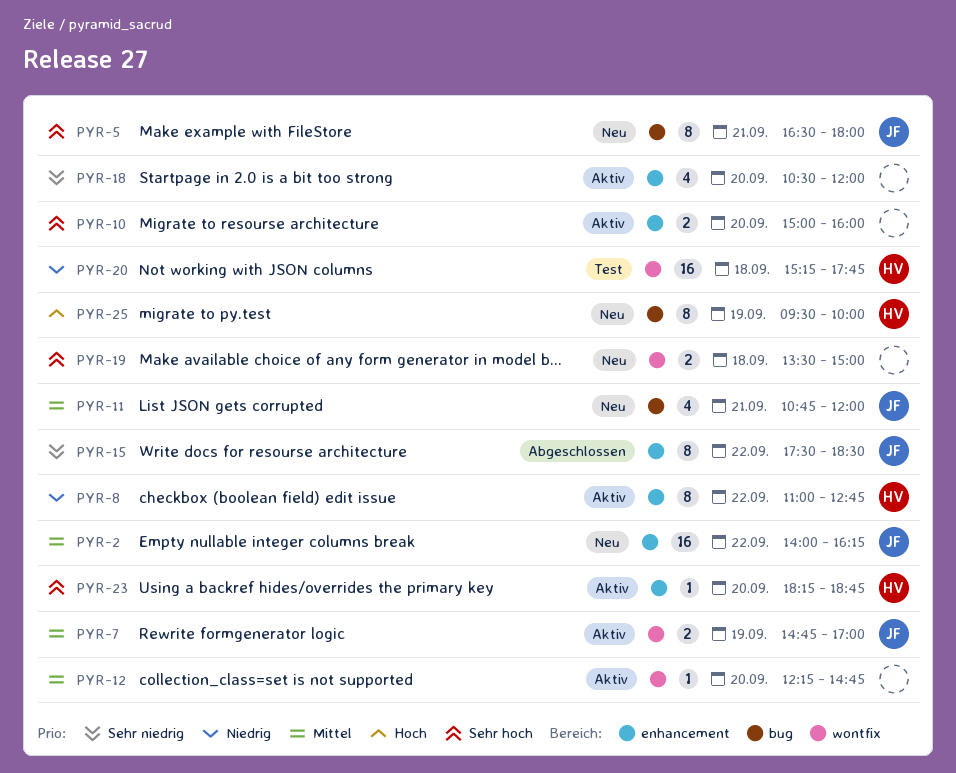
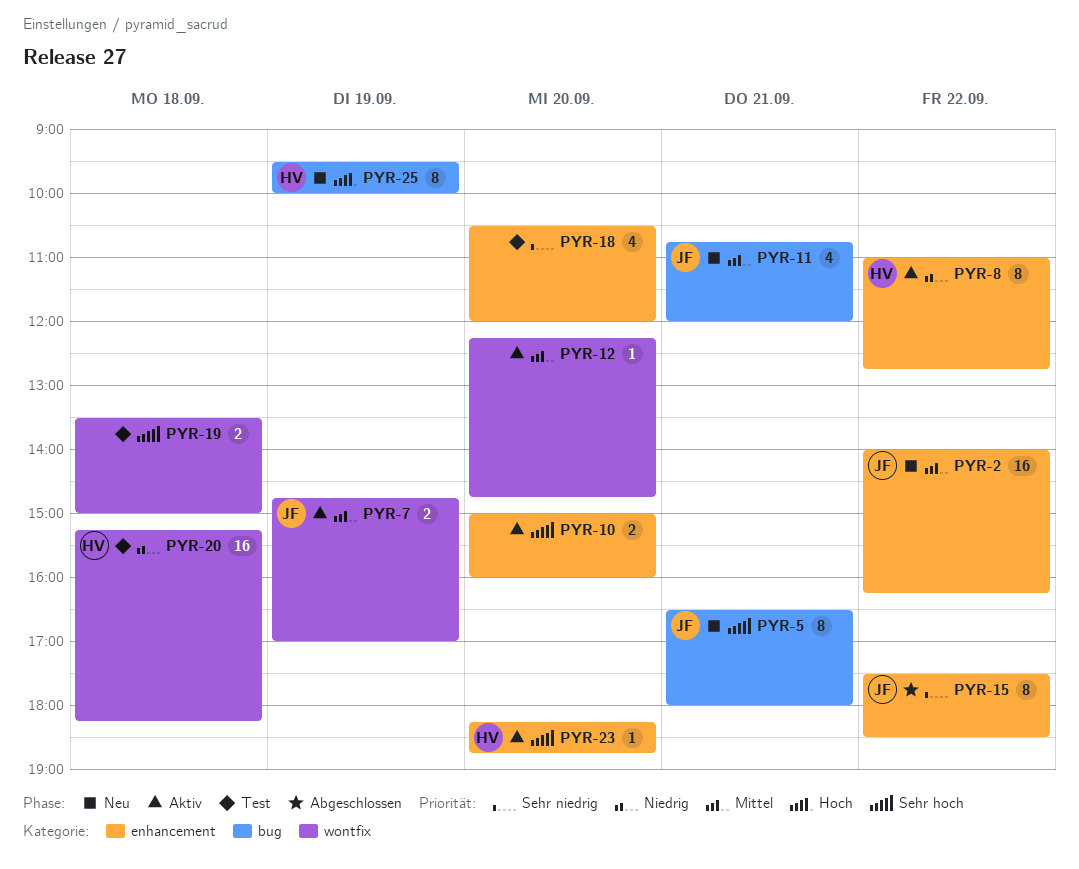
PYR-18, status: Aktiv -> Test
PYR-19, status: Neu -> Test
PYR-20, ends: 17:45 -> 18:15

